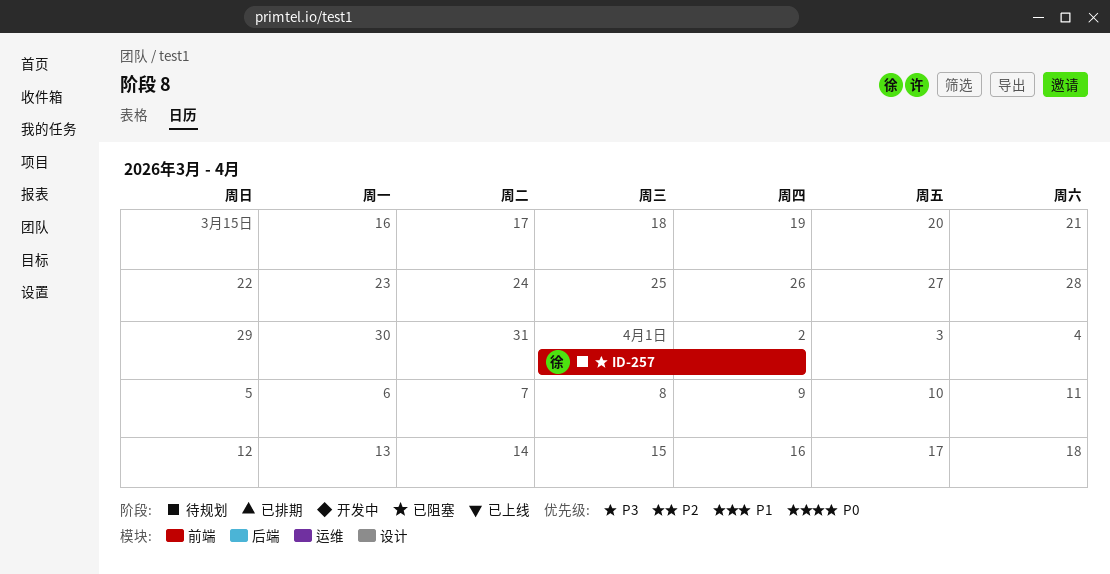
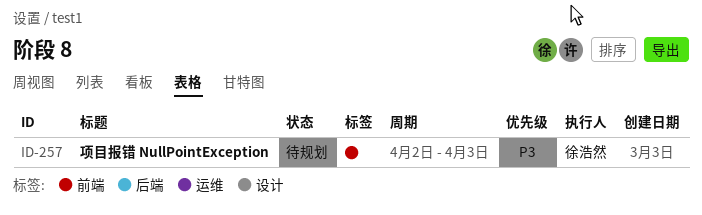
ID-257, start: Apr 1 -> Apr 2
ID-257, due: Apr 2 -> Apr 3

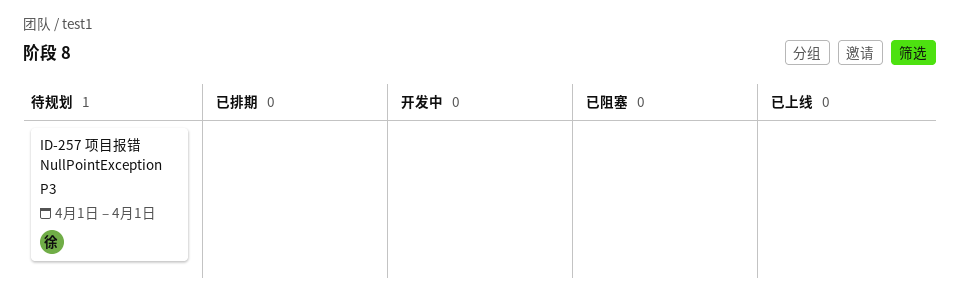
ID-257, start: Apr 2 -> Apr 1
ID-257, due: Apr 3 -> Apr 1

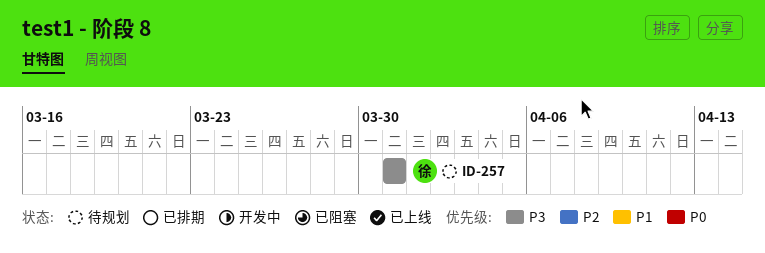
ID-257, start: Apr 1 -> Mar 31
ID-257, due: Apr 1 -> Mar 31

